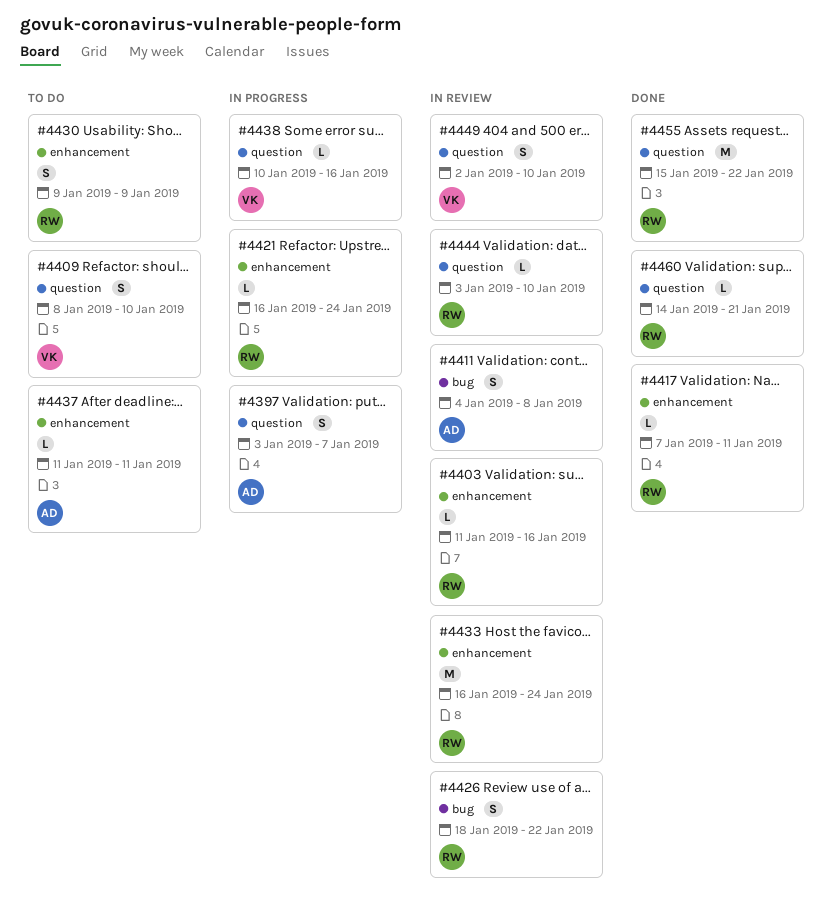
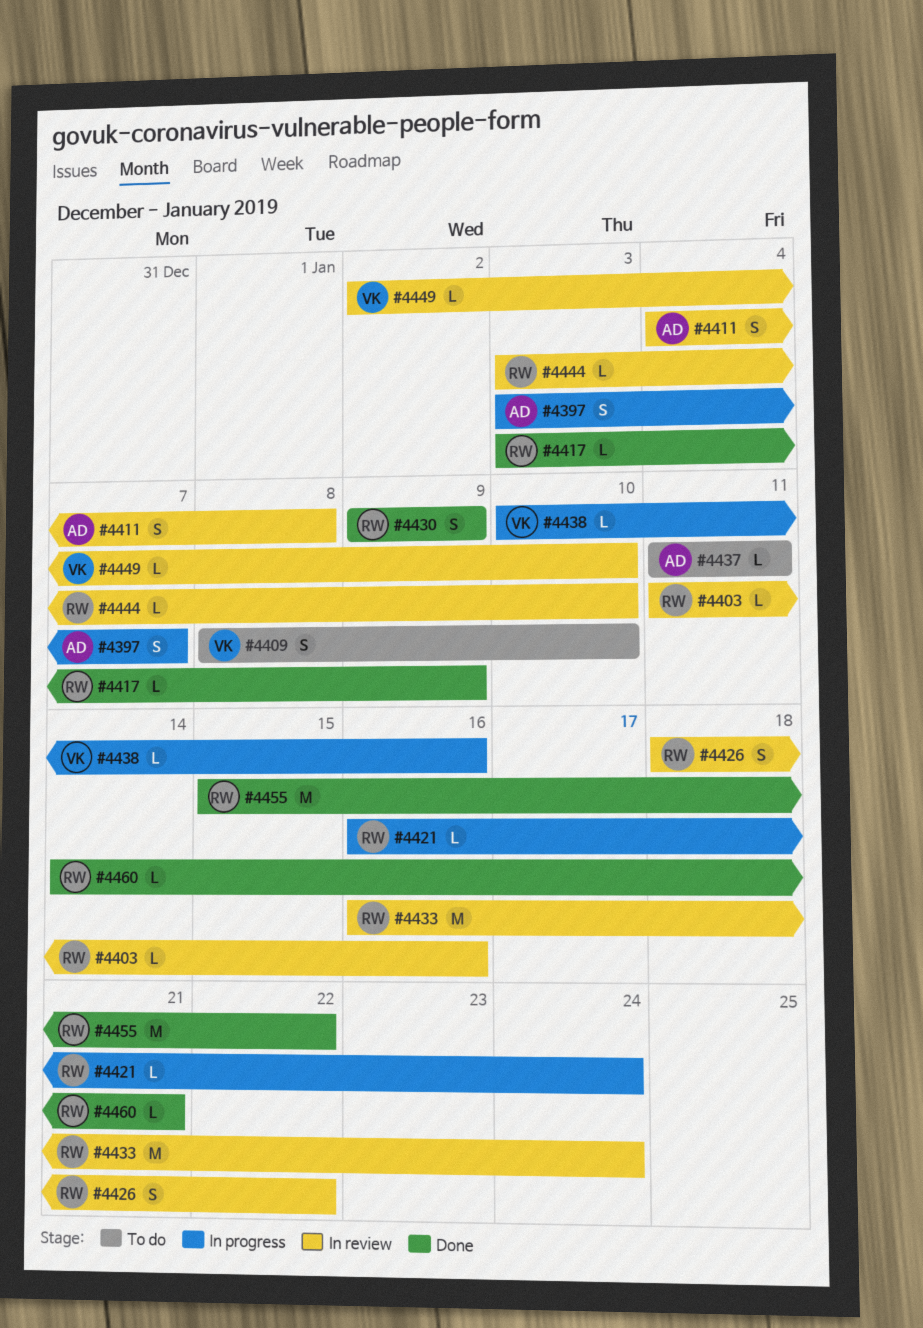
#4417, start: Jan 7 -> Jan 3
#4417, due: Jan 11 -> Jan 9
#4430, status: To do -> Done
#4449, estimate: S -> L

